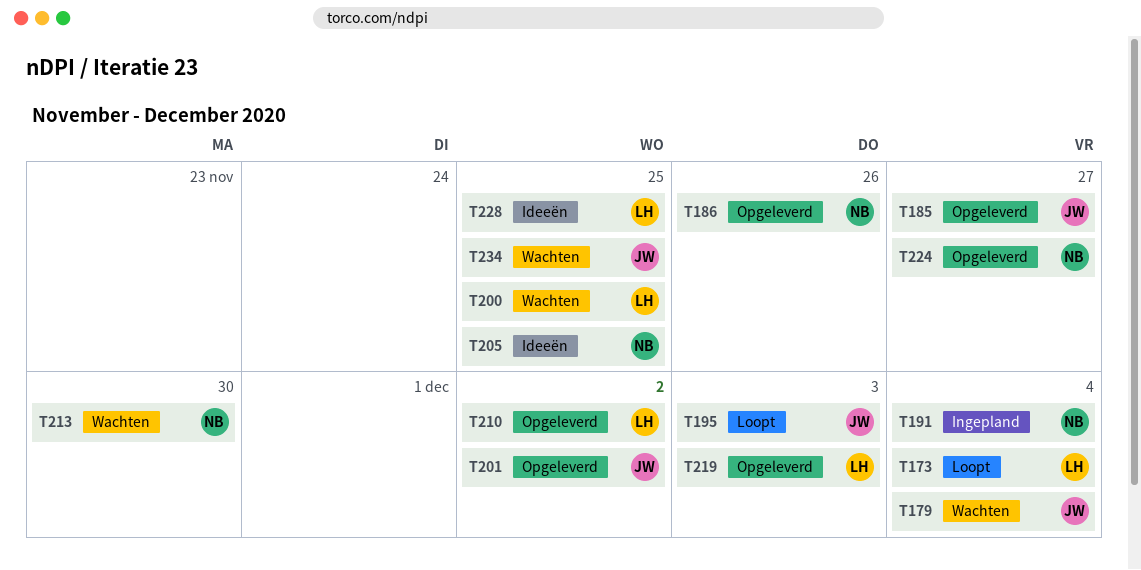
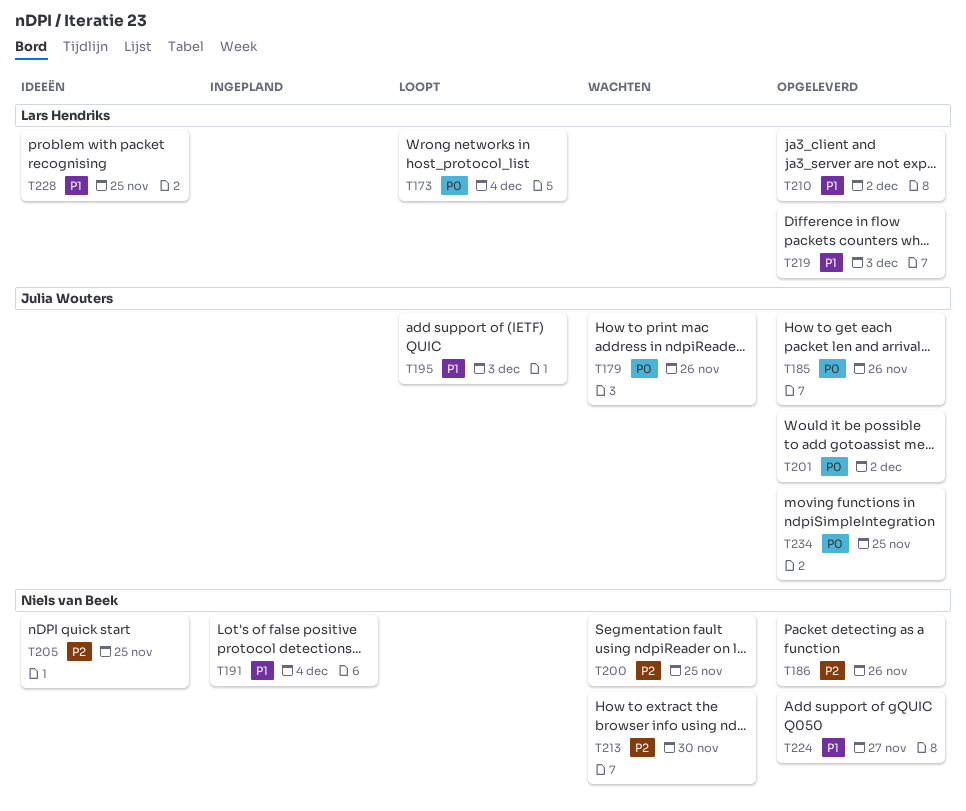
T179, due: Dec 4 -> Nov 26
T185, due: Nov 27 -> Nov 26
T200, owner: Lars Hendriks -> Niels van Beek
T234, status: Wachten -> Opgeleverd

